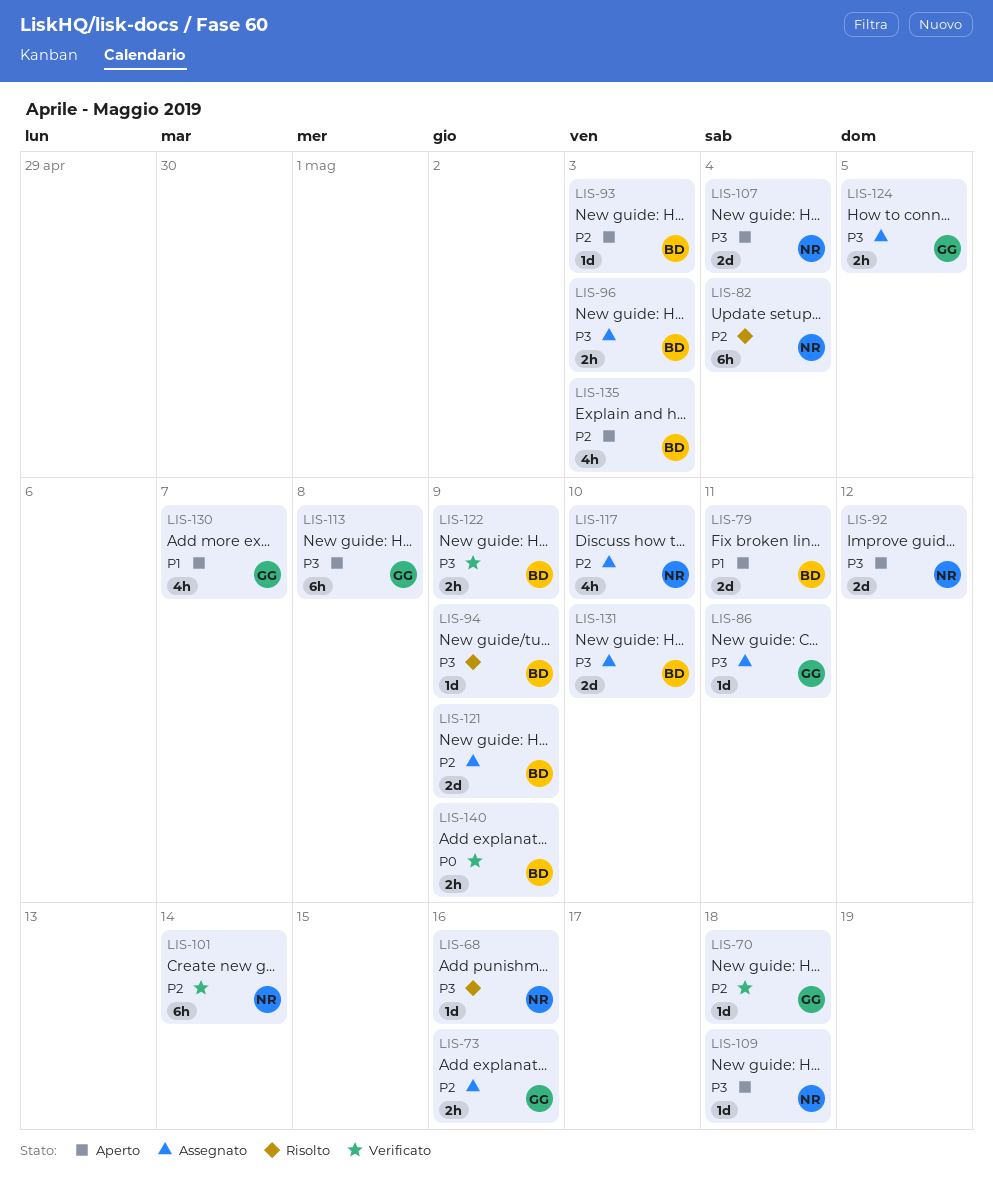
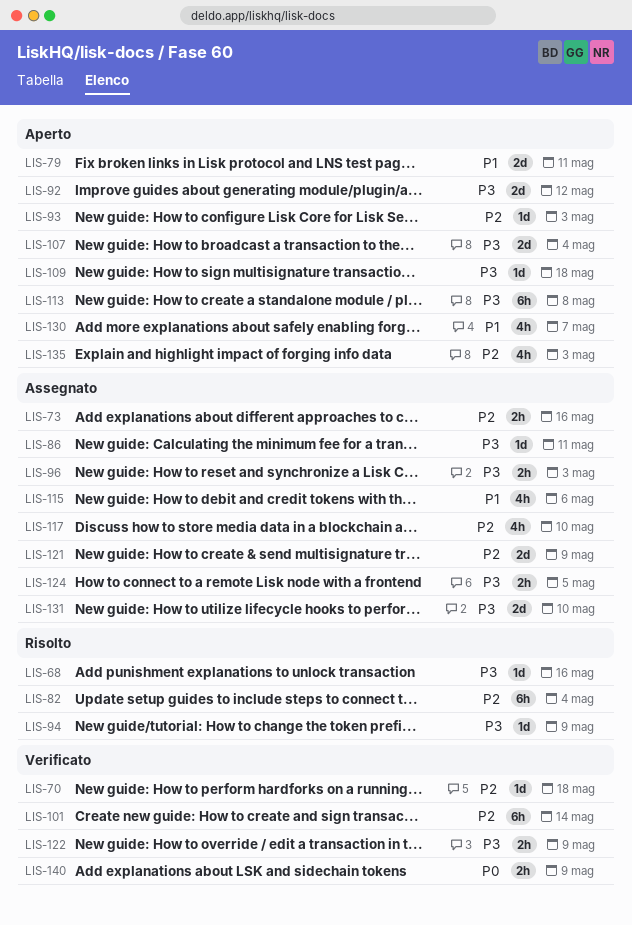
LIS-115: none -> present

